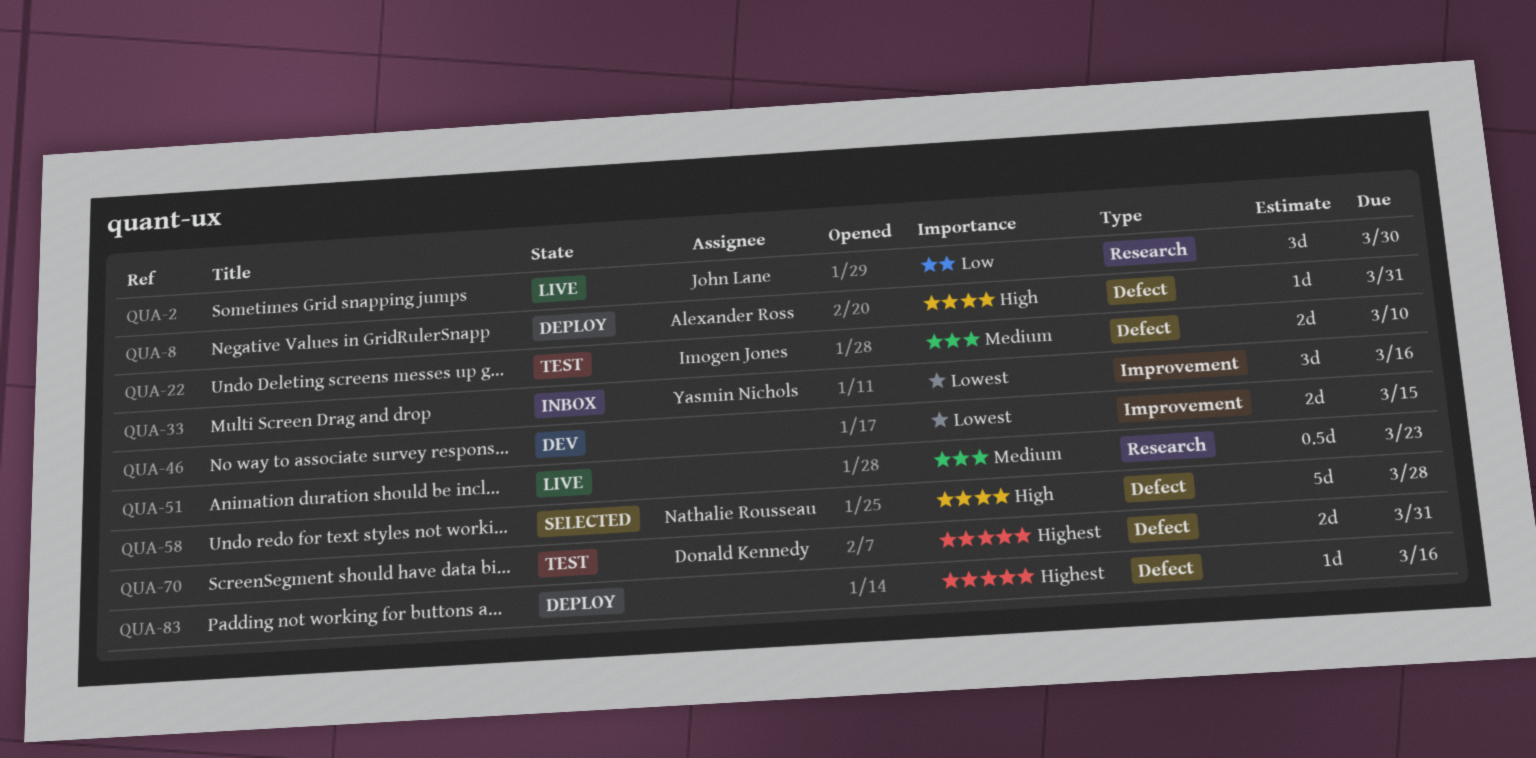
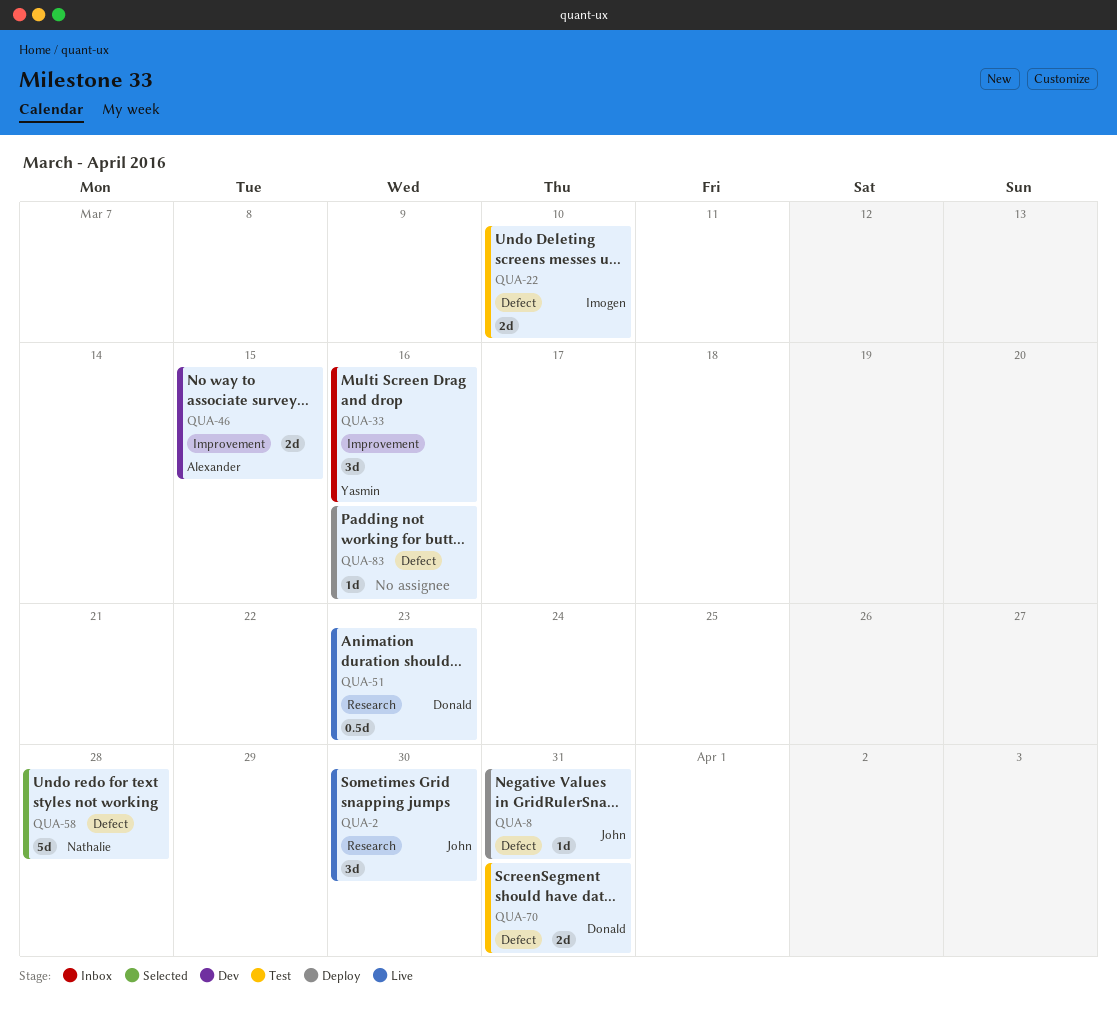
QUA-8, owner: Alexander Ross -> John Lane
QUA-46, owner: none -> Alexander Ross
QUA-51, owner: none -> Donald Kennedy

